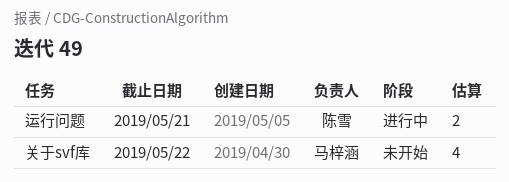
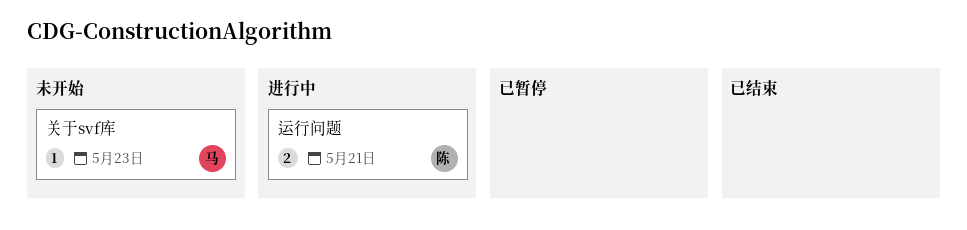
关于svf库, estimate: 4 -> 1
关于svf库, due: May 22 -> May 23

